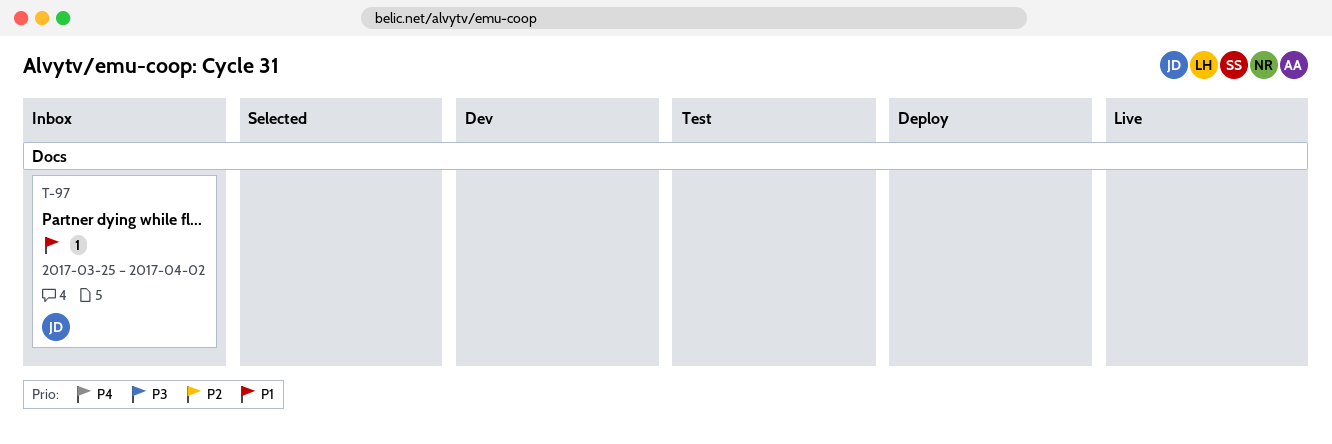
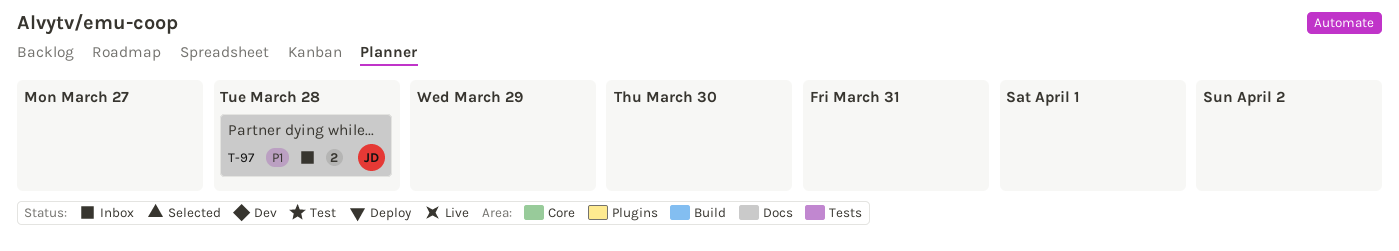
T-97, estimate: 1 -> 2
T-97, due: Apr 2 -> Mar 28

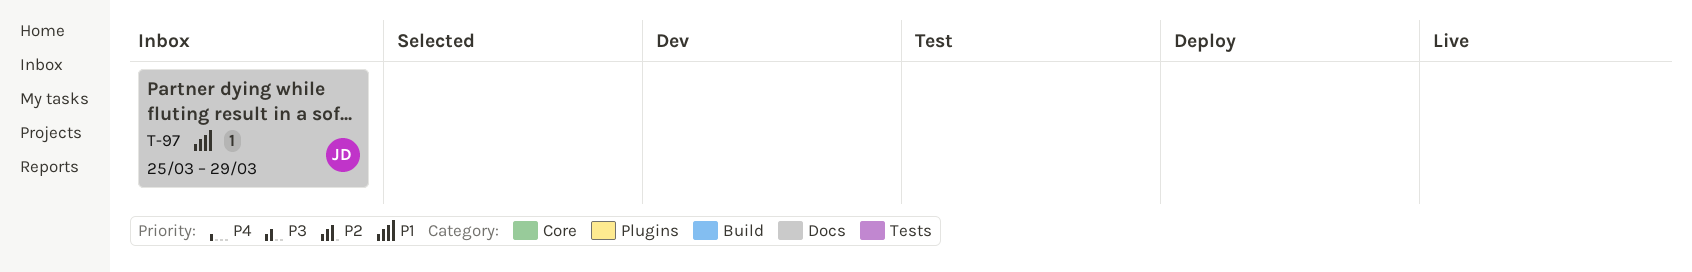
T-97, estimate: 2 -> 1
T-97, due: Mar 28 -> Mar 29

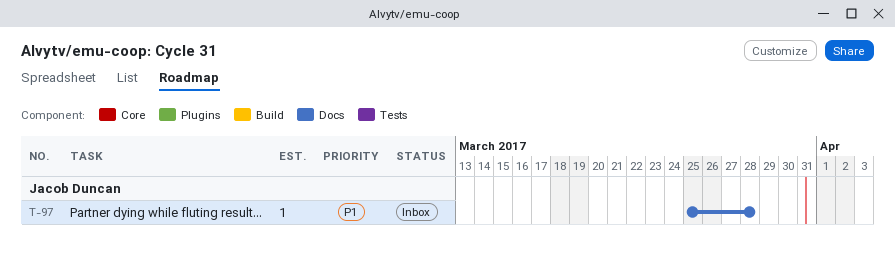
T-97, due: Mar 29 -> Mar 28

